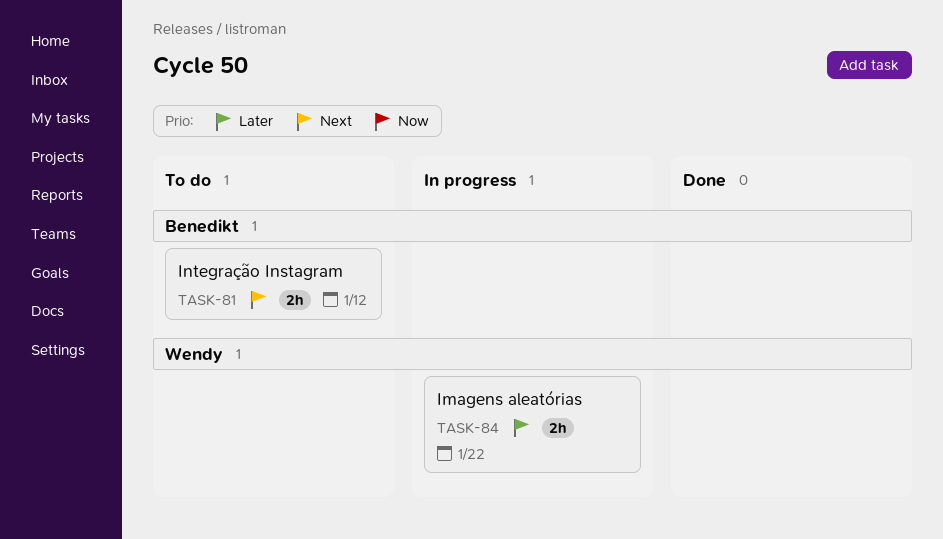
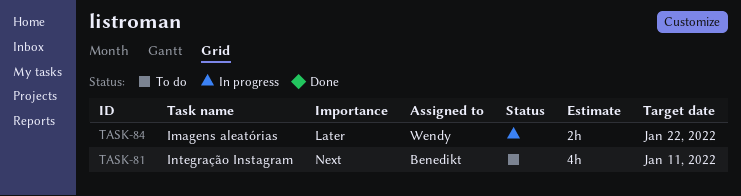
TASK-81, estimate: 2h -> 4h
TASK-81, due: Jan 12 -> Jan 11

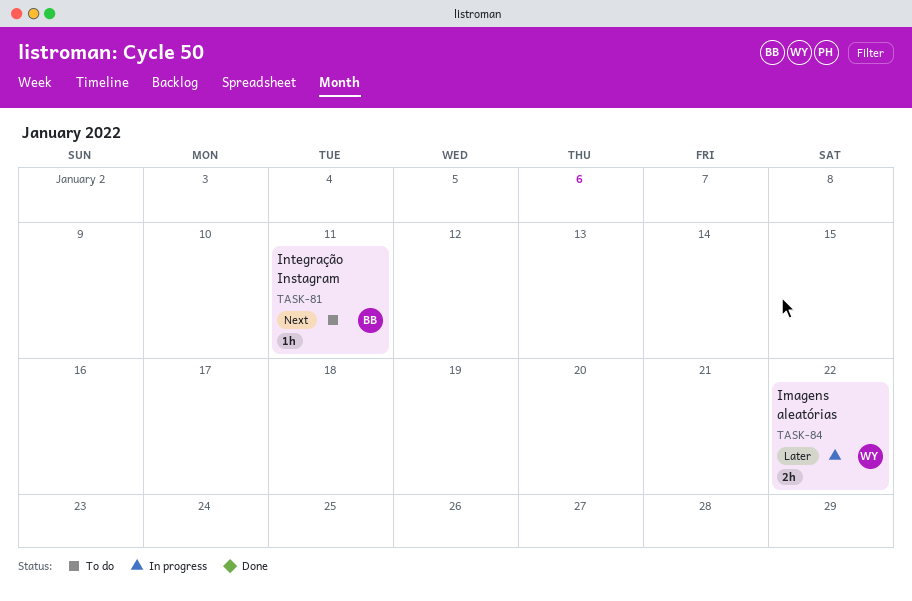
TASK-81, estimate: 4h -> 1h

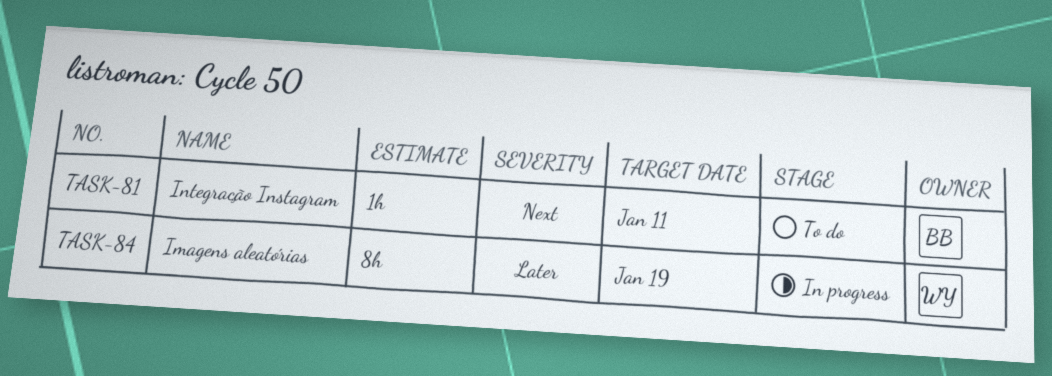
TASK-84, estimate: 2h -> 8h
TASK-84, due: Jan 22 -> Jan 19

